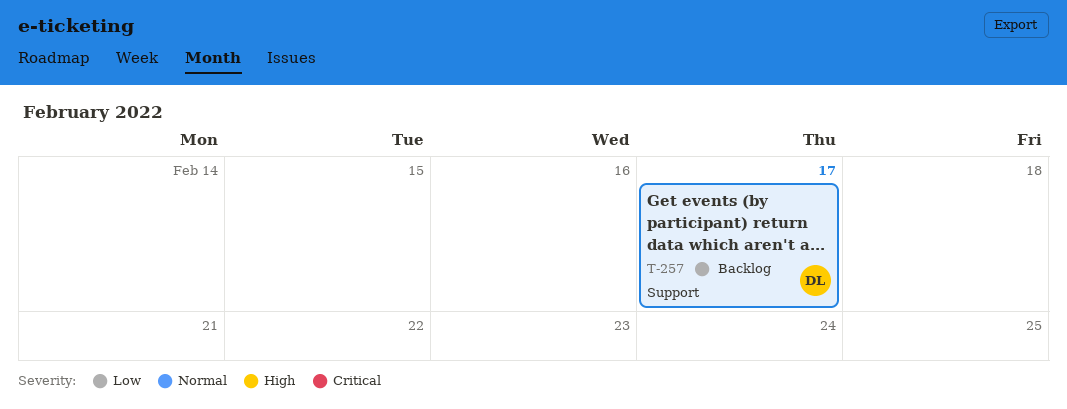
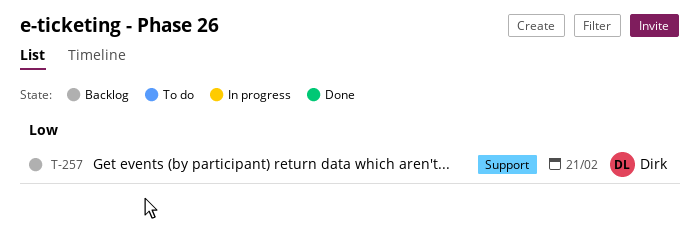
T-257, due: Feb 17 -> Feb 21

